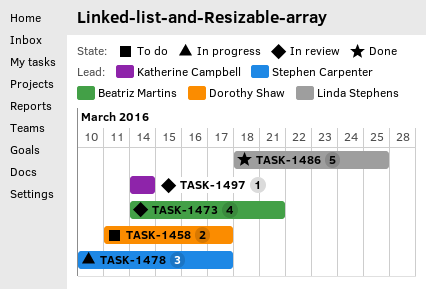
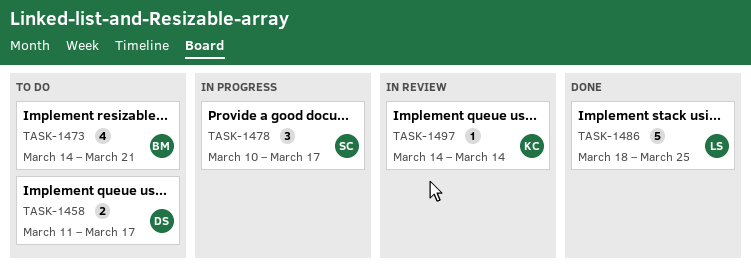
TASK-1473, status: In review -> To do

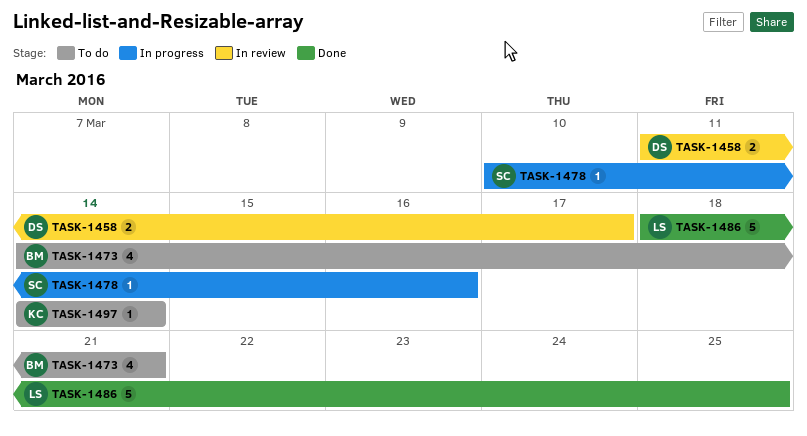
TASK-1458, status: To do -> In review
TASK-1478, estimate: 3 -> 1
TASK-1478, due: Mar 17 -> Mar 16
TASK-1497, status: In review -> To do

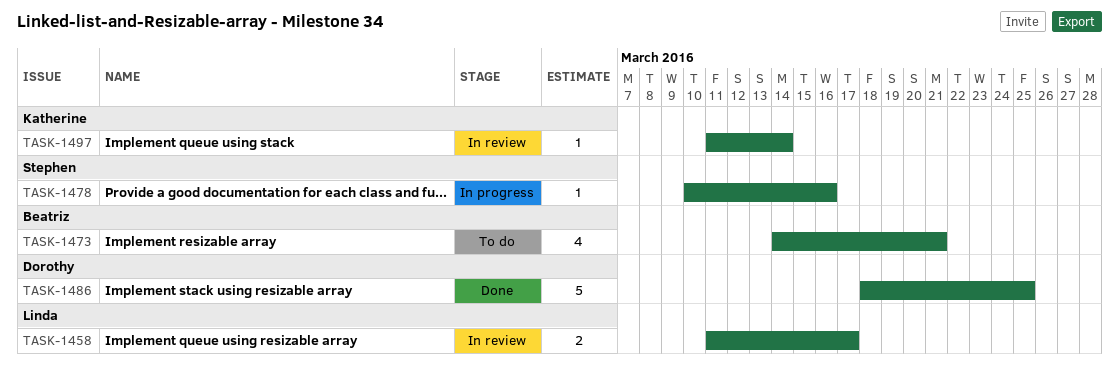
TASK-1458, owner: Dorothy -> Linda
TASK-1486, owner: Linda -> Dorothy
TASK-1497, status: To do -> In review
TASK-1497, start: Mar 14 -> Mar 11

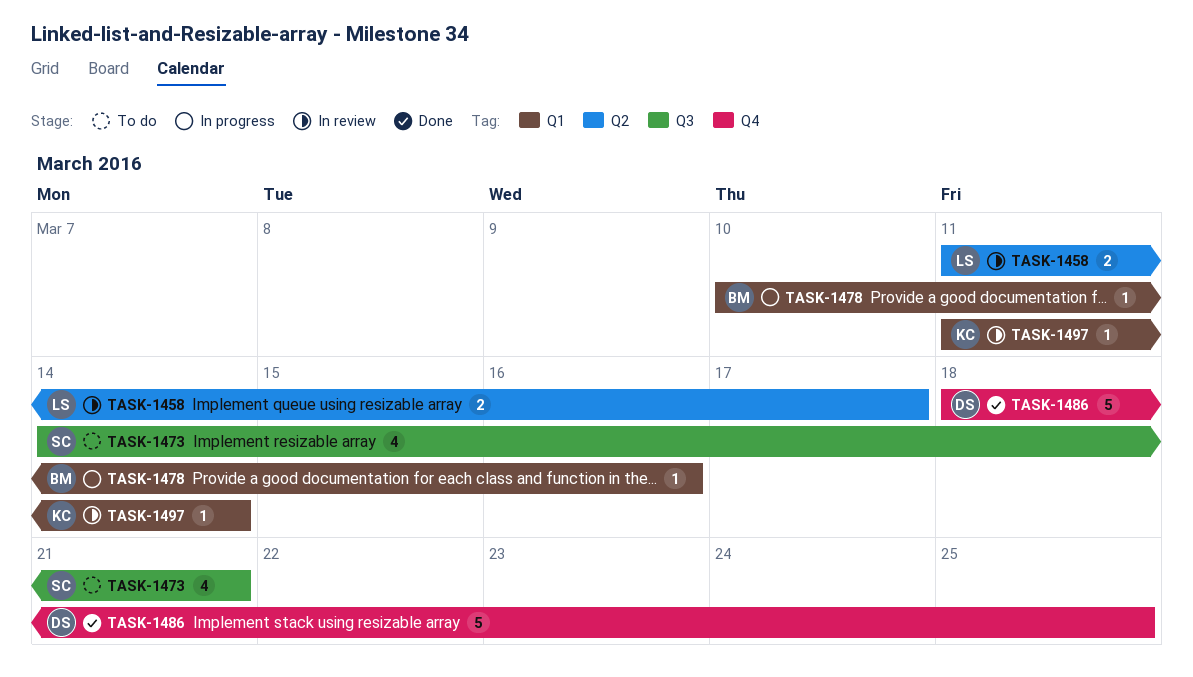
TASK-1473, owner: Beatriz -> Stephen
TASK-1478, owner: Stephen -> Beatriz

